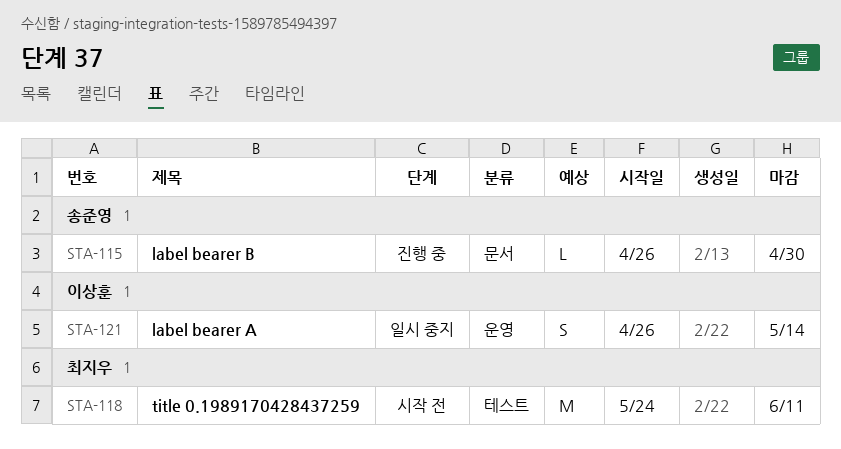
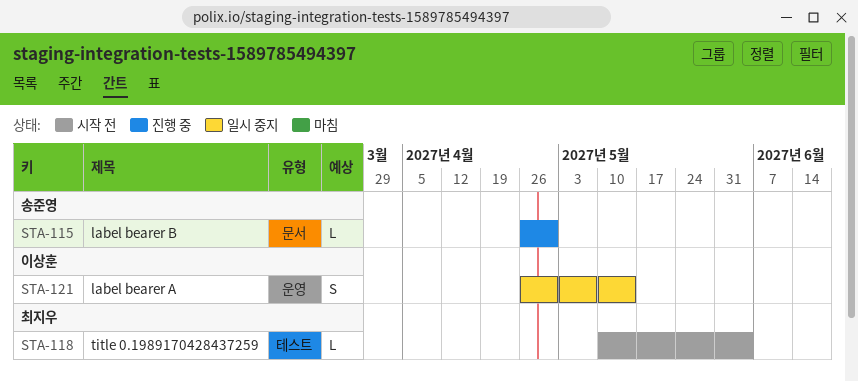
STA-118, estimate: M -> L
STA-118, start: May 24 -> May 10
STA-118, due: Jun 11 -> Jun 4

